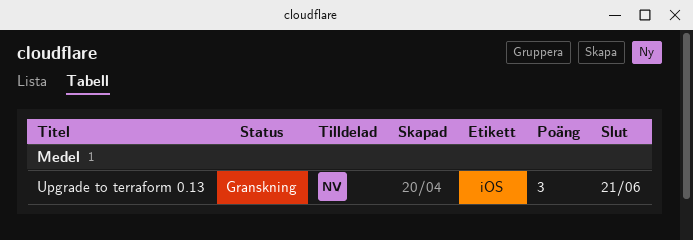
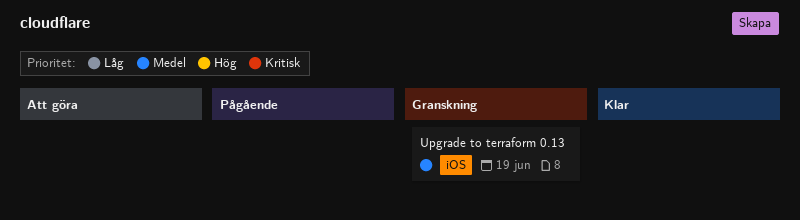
Upgrade to terraform 0.13, due: Jun 21 -> Jun 19

